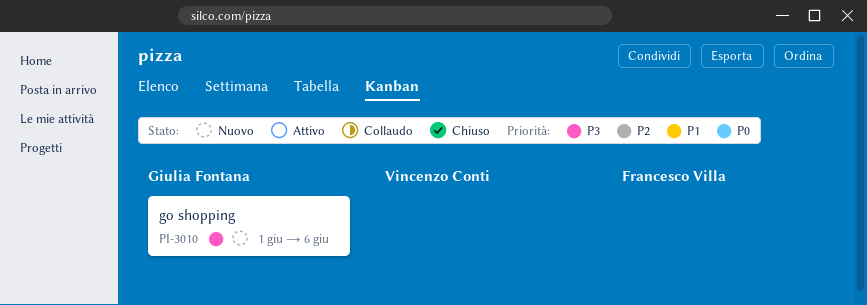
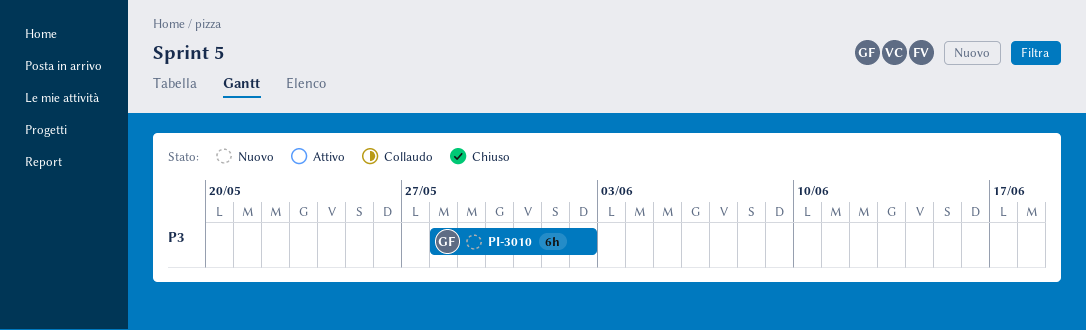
PI-3010, start: Jun 1 -> May 28
PI-3010, due: Jun 6 -> Jun 2

